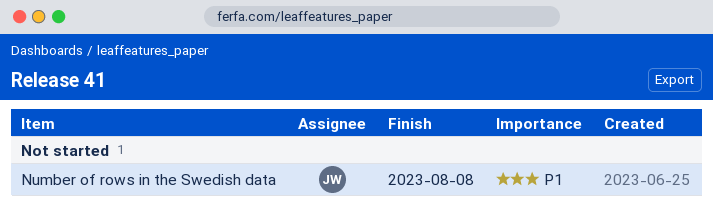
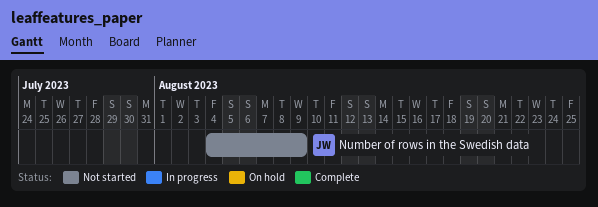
Number of rows in the Swedish data, due: Aug 8 -> Aug 9

